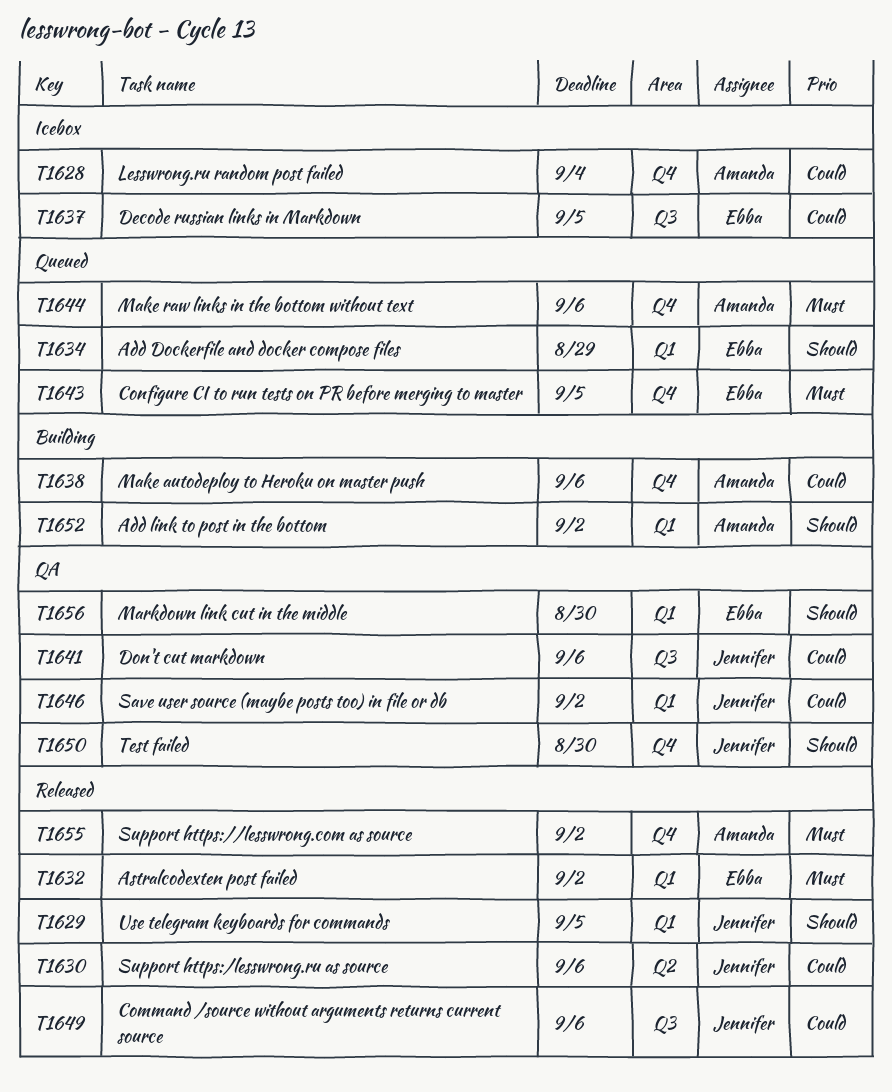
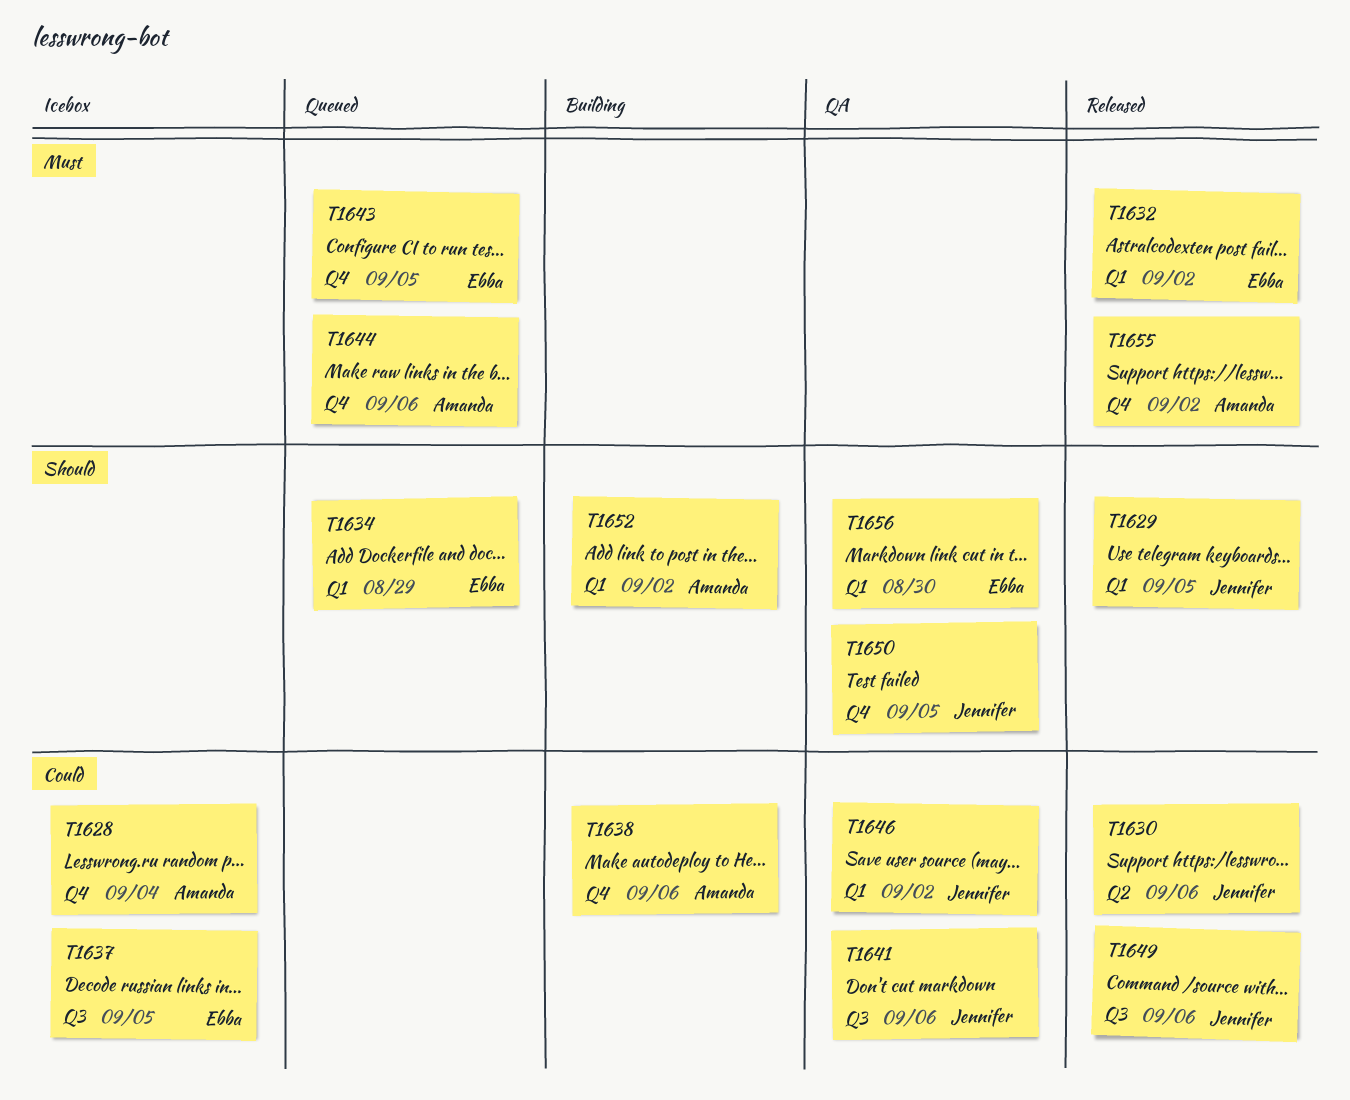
T1650, due: Aug 30 -> Sep 5

